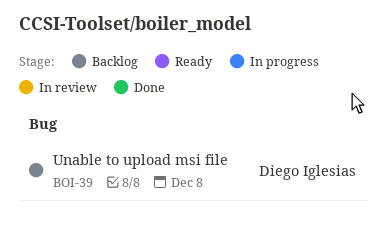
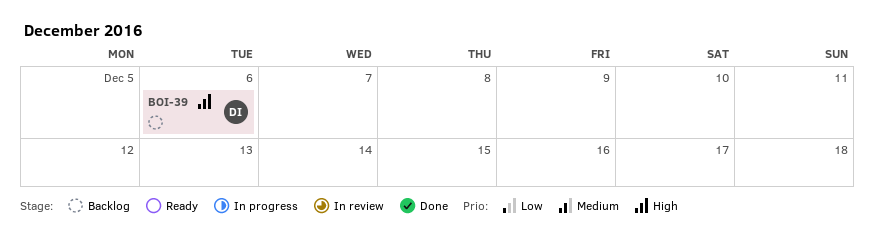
BOI-39, due: Dec 8 -> Dec 6

